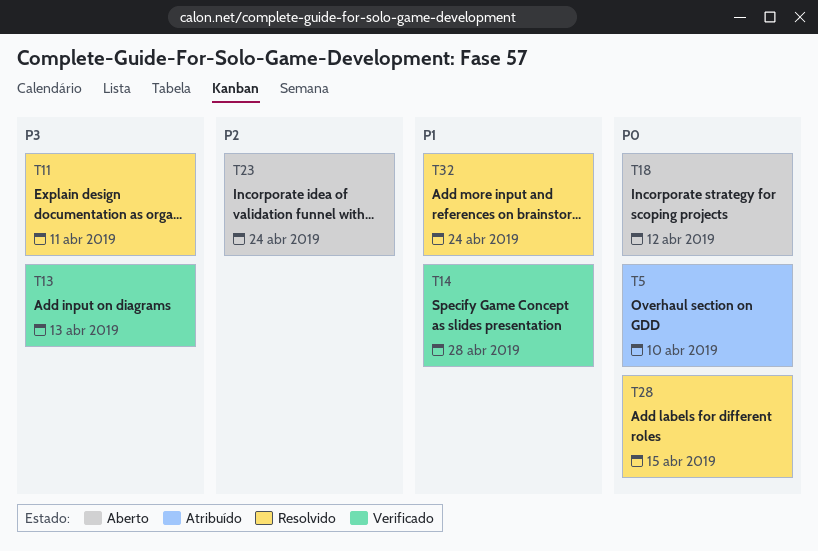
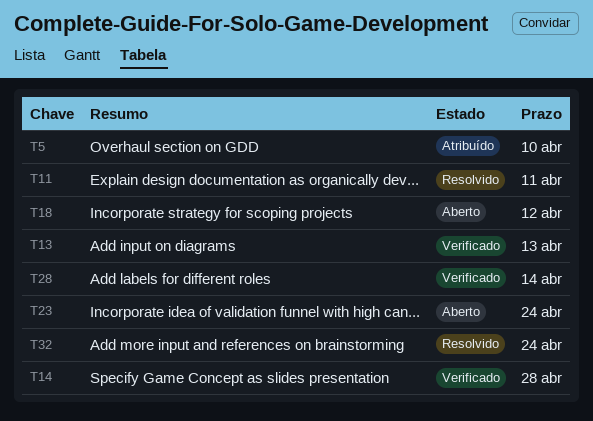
T28, status: Resolvido -> Verificado
T28, due: Apr 15 -> Apr 14

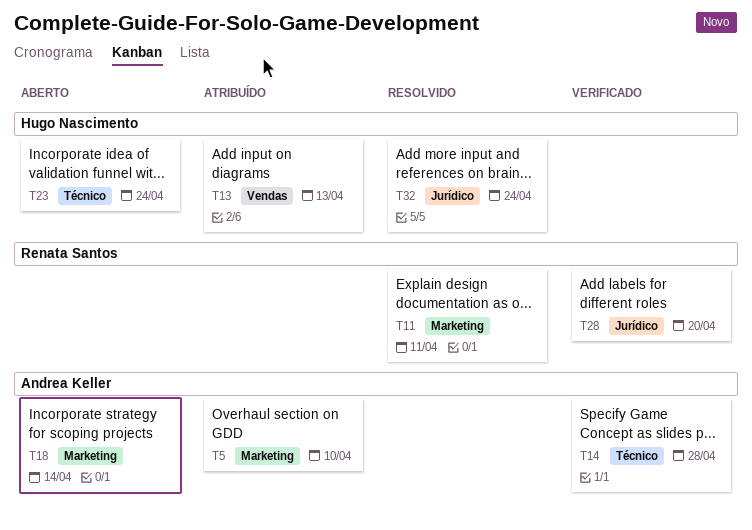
T13, status: Verificado -> Atribuído
T18, due: Apr 12 -> Apr 14
T28, due: Apr 14 -> Apr 20

